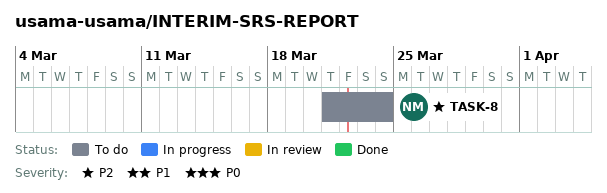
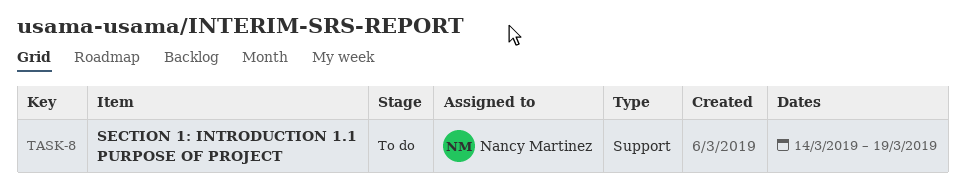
TASK-8, start: Mar 21 -> Mar 14
TASK-8, due: Mar 24 -> Mar 19

